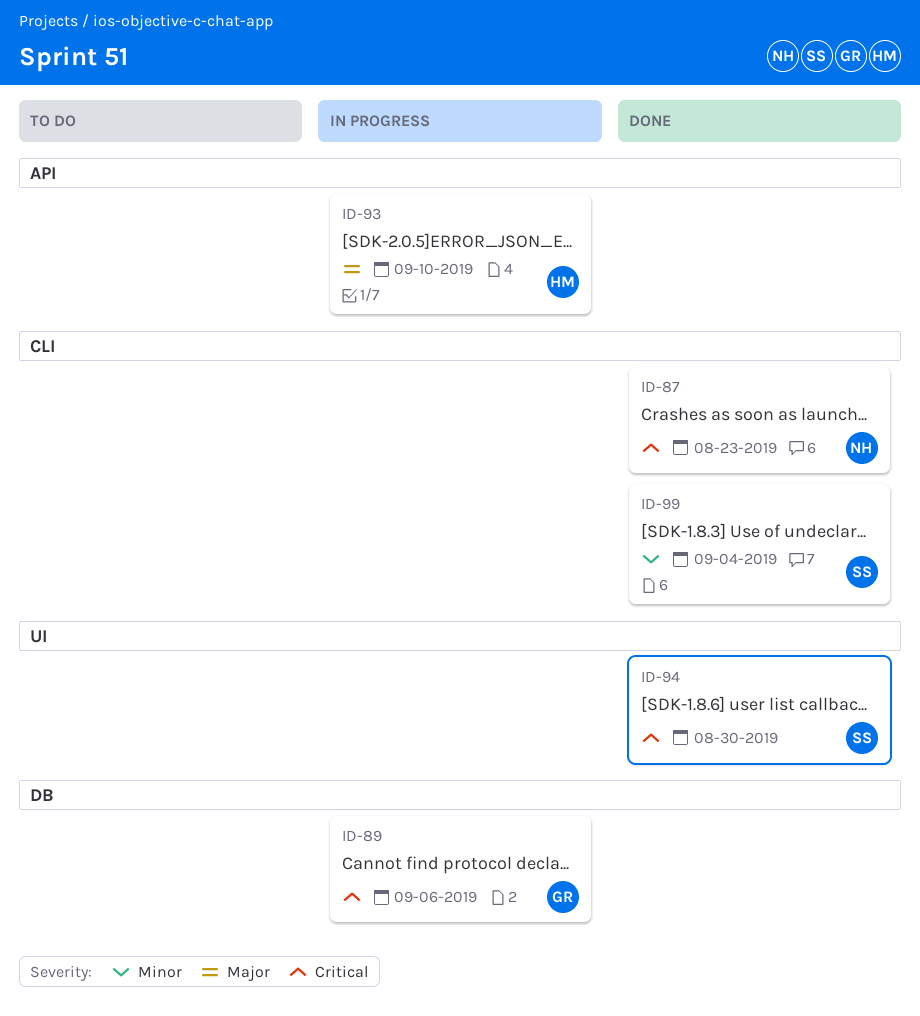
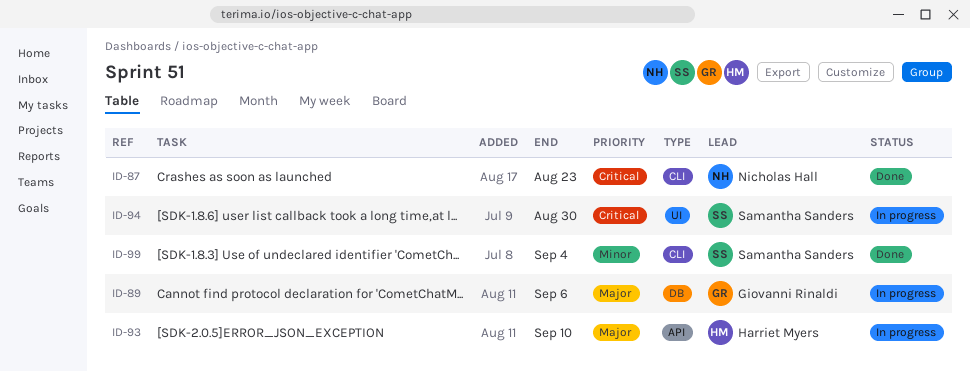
ID-89, priority: Critical -> Major
ID-94, status: Done -> In progress

